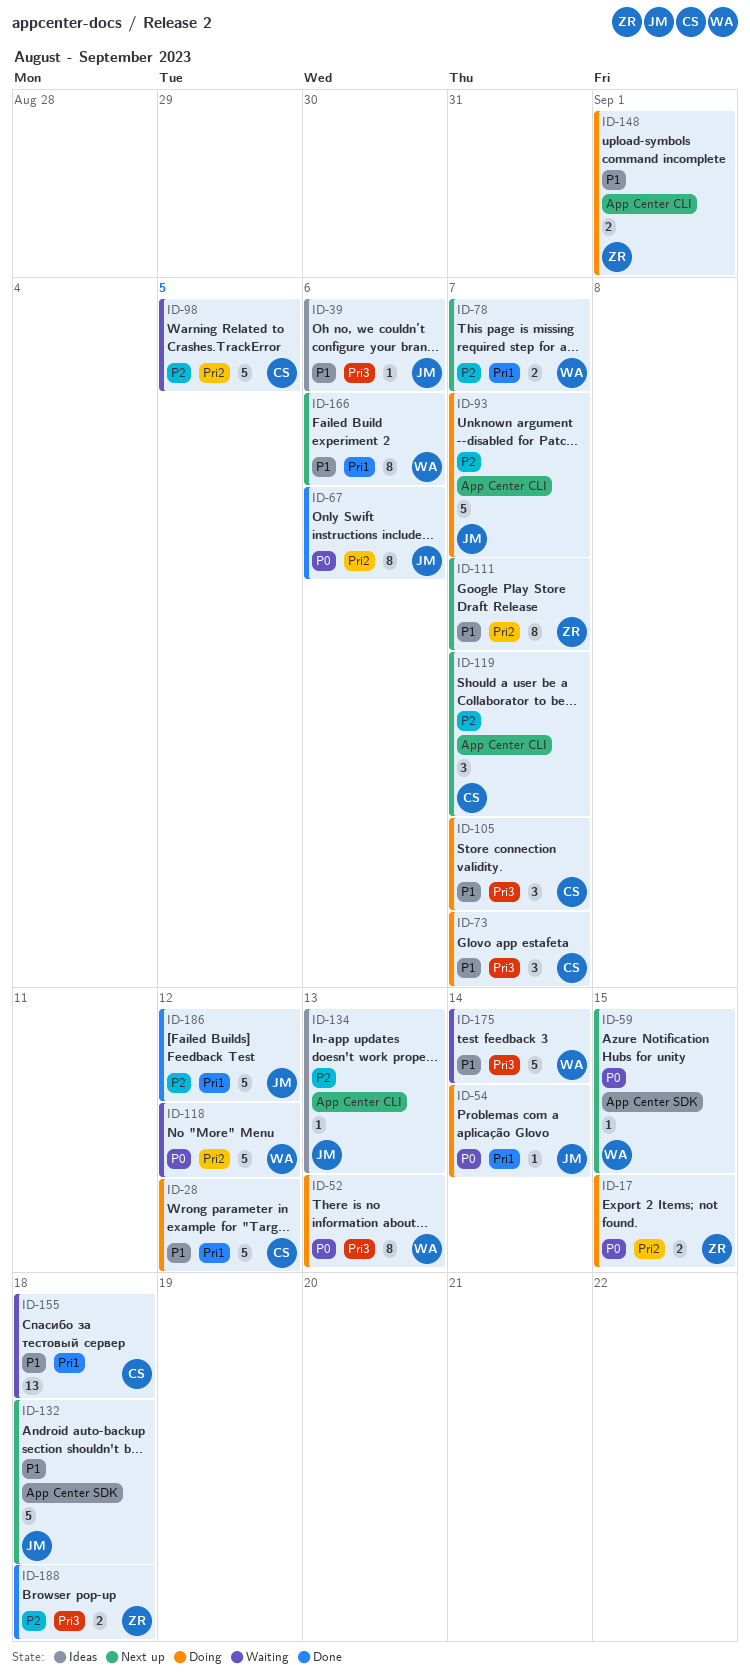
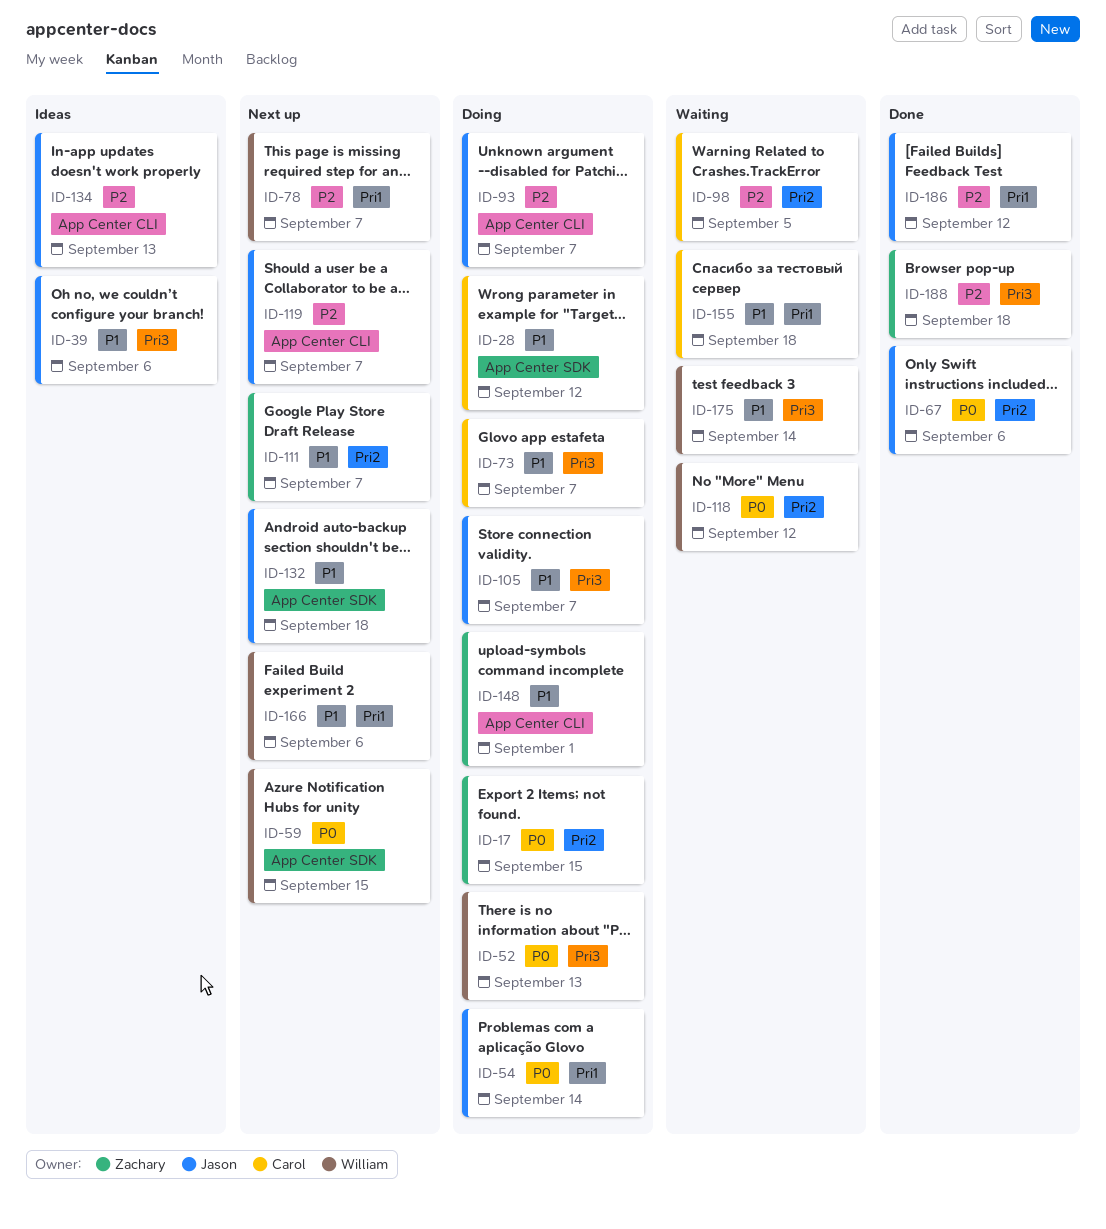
ID-28, label: Pri1 -> App Center SDK
ID-105, owner: Carol -> Jason
ID-119, owner: Carol -> Jason

